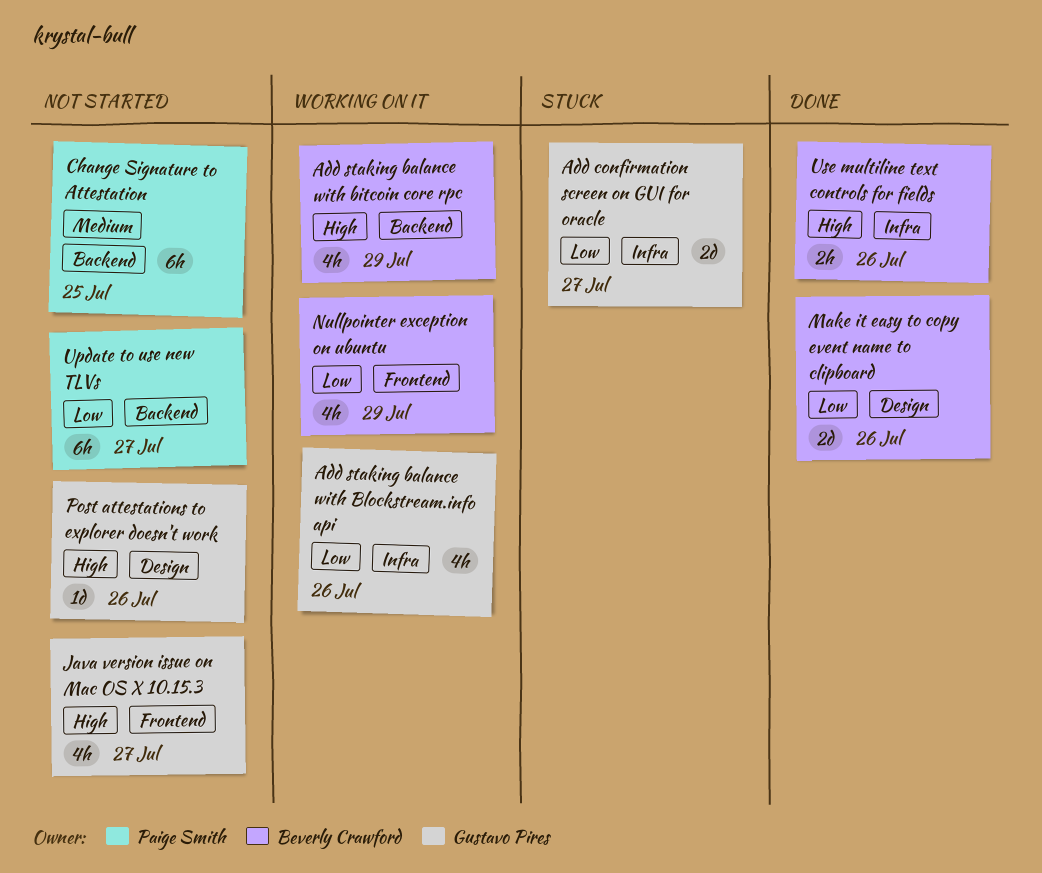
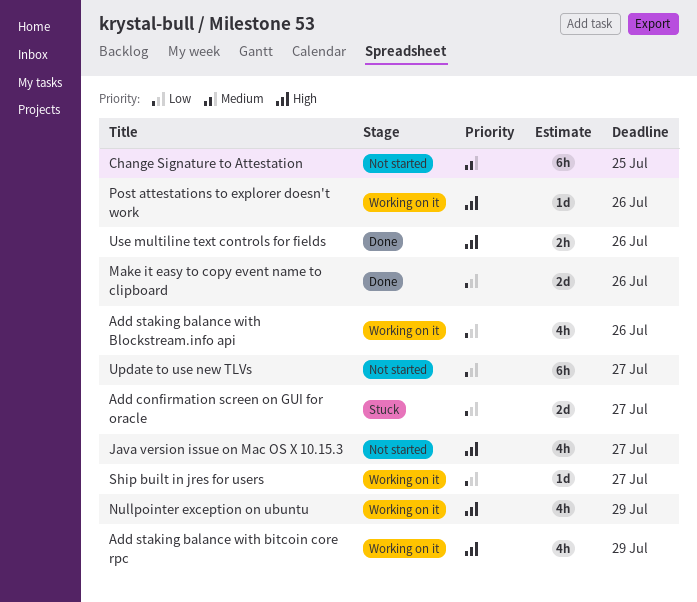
Nullpointer exception on ubuntu, priority: Low -> High
Post attestations to explorer doesn't work, status: Not started -> Working on it
Ship built in jres for users: none -> present

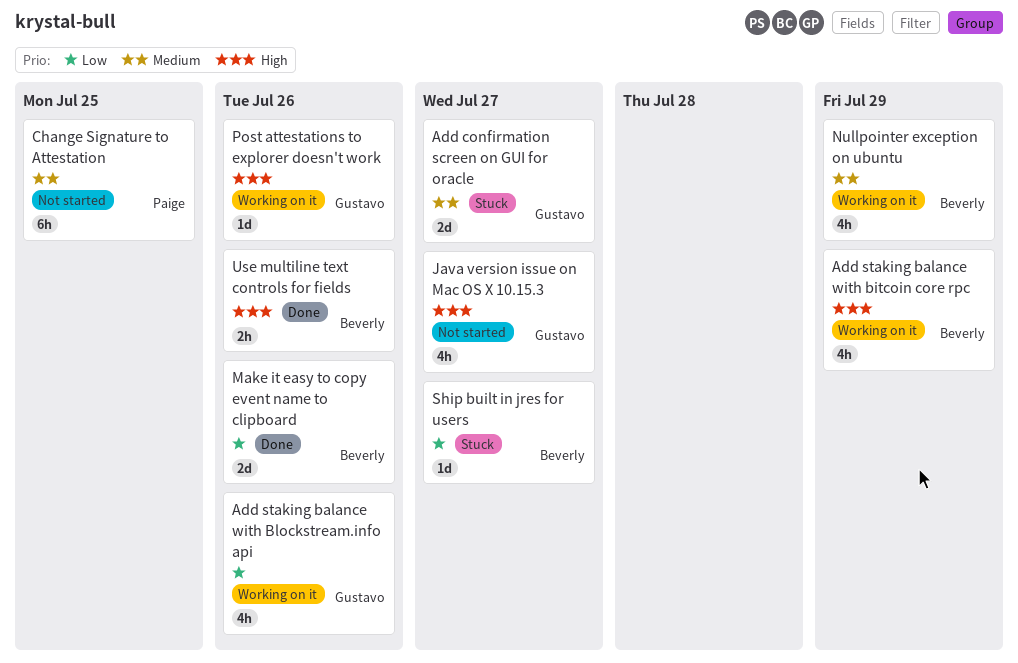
Add confirmation screen on GUI for oracle, priority: Low -> Medium
Nullpointer exception on ubuntu, priority: High -> Medium
Ship built in jres for users, status: Working on it -> Stuck
Update to use new TLVs: present -> none

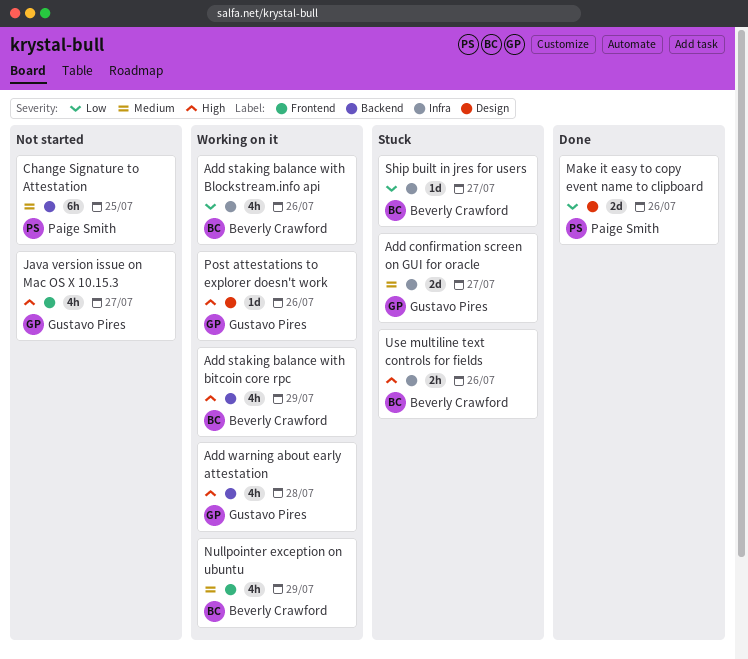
Add staking balance with Blockstream.info api, owner: Gustavo Pires -> Beverly Crawford
Add warning about early attestation: none -> present
Make it easy to copy event name to clipboard, owner: Beverly Crawford -> Paige Smith
Use multiline text controls for fields, status: Done -> Stuck

